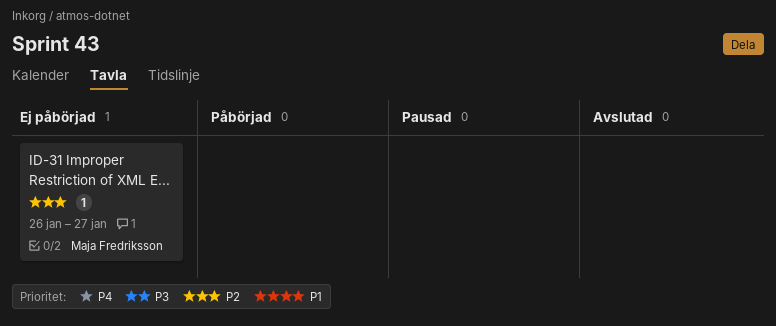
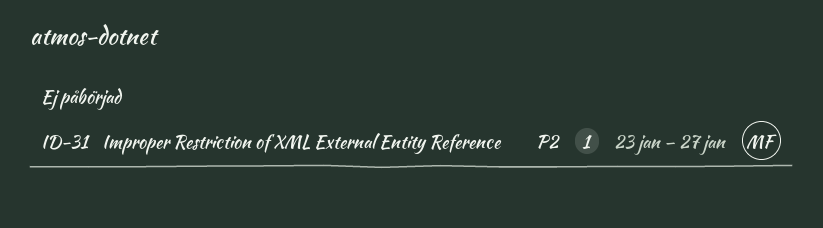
ID-31, start: Jan 26 -> Jan 23

